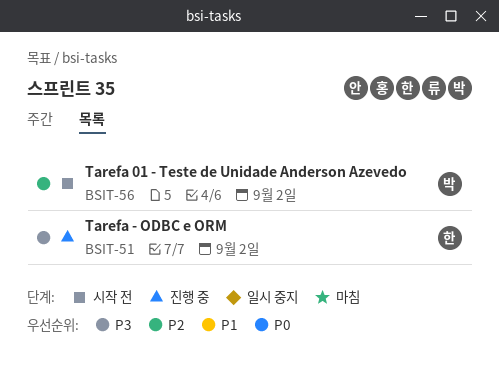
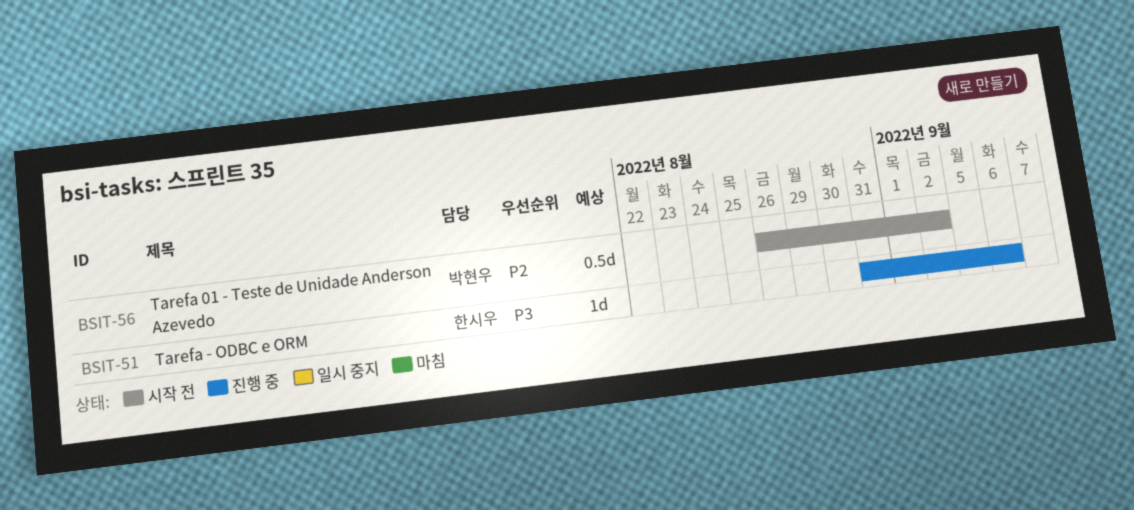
BSIT-51, due: Sep 2 -> Sep 6

